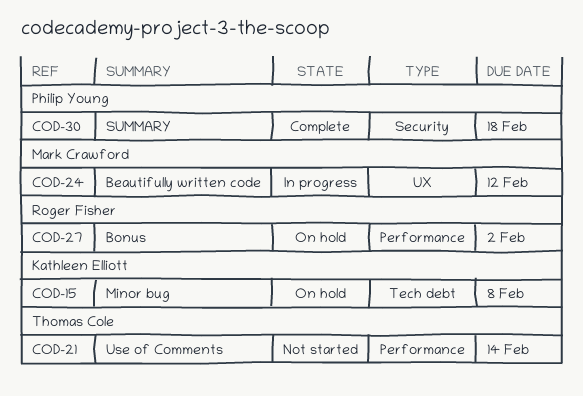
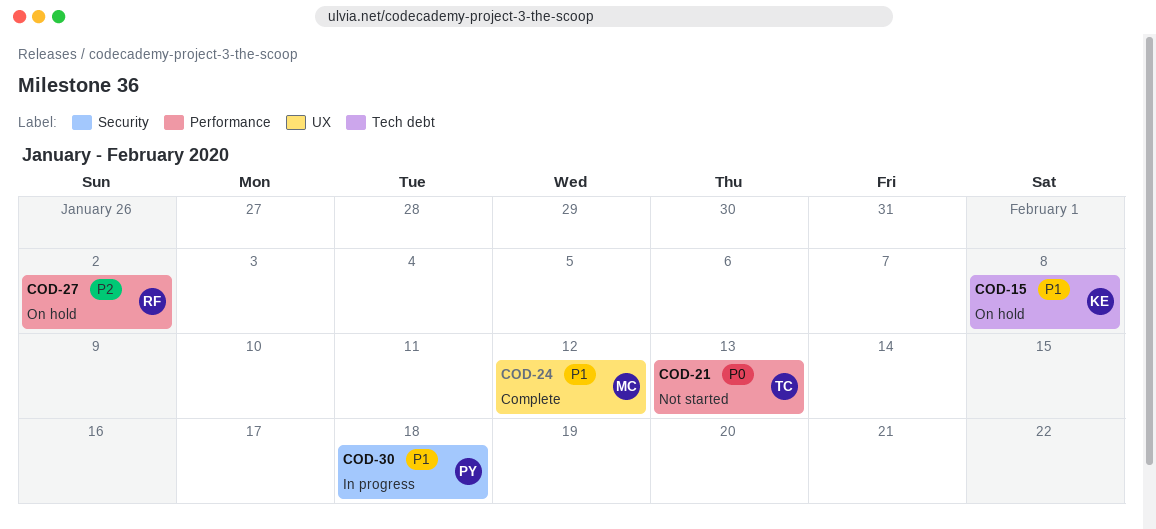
COD-21, due: Feb 14 -> Feb 13
COD-24, status: In progress -> Complete
COD-30, status: Complete -> In progress

